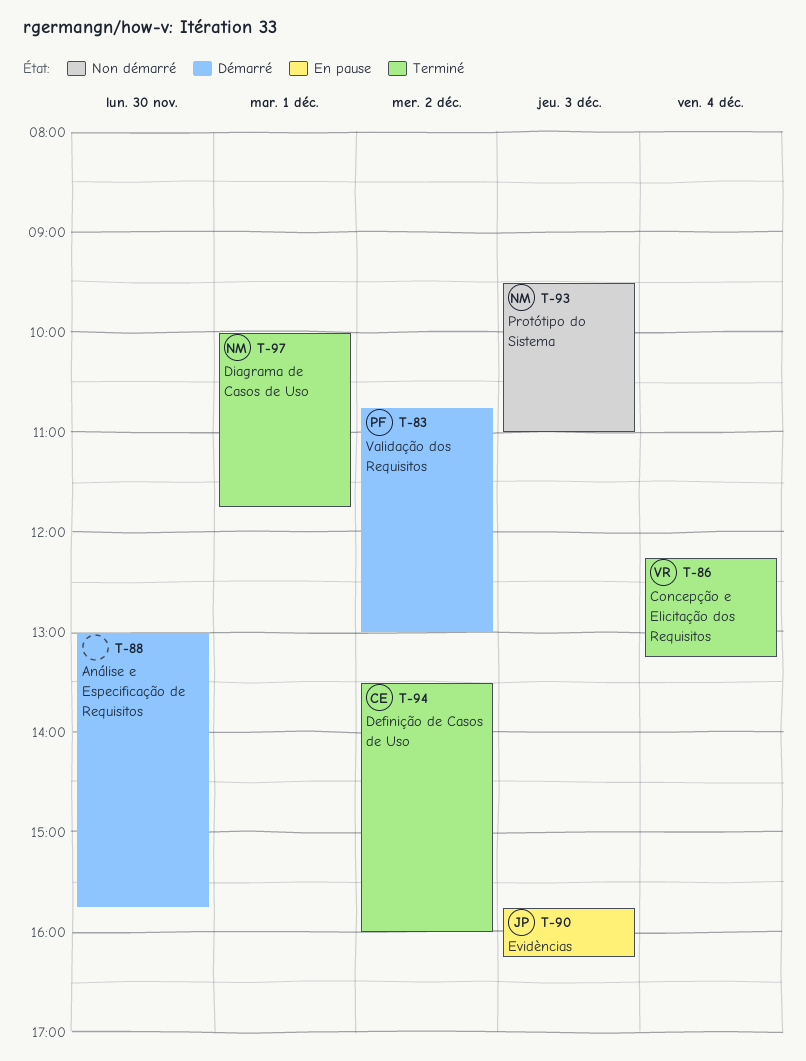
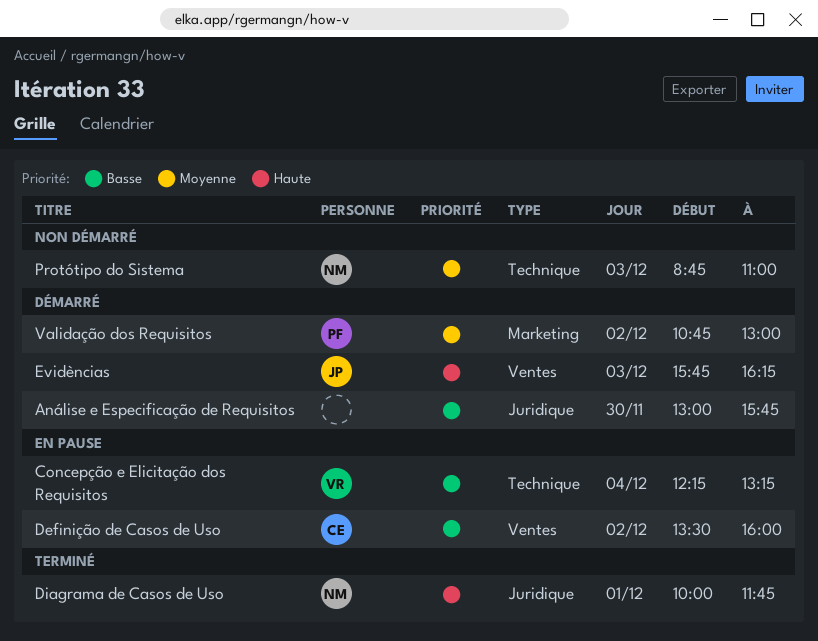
Concepção e Elicitação dos Requisitos, status: Terminé -> En pause
Definição de Casos de Uso, status: Terminé -> En pause
Evidèncias, status: En pause -> Démarré
Protótipo do Sistema, begins: 09:30 -> 08:45

